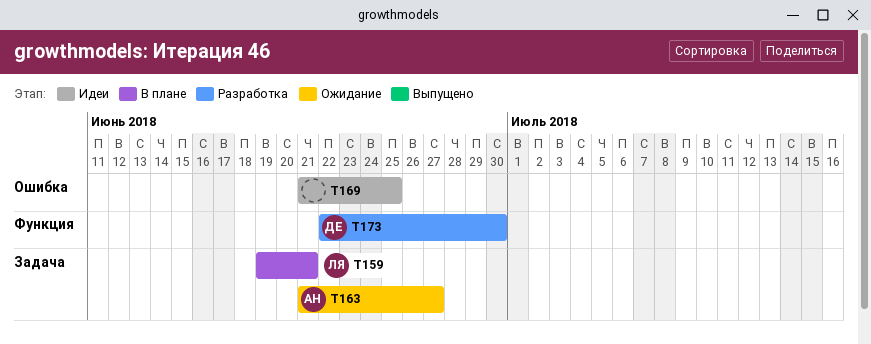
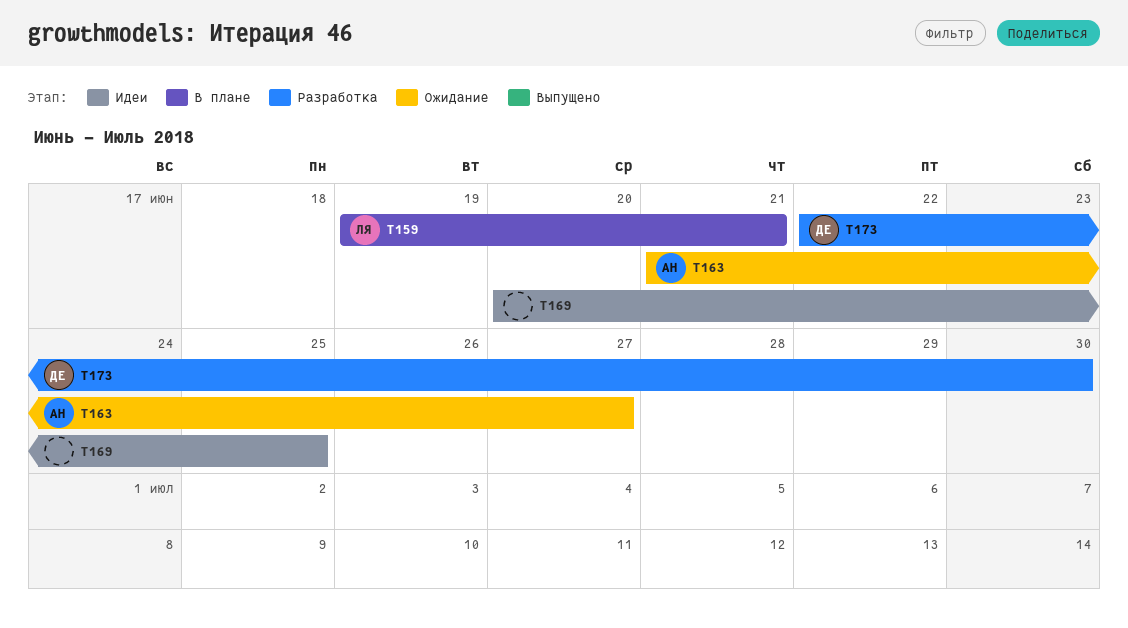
T169, start: Jun 21 -> Jun 20

